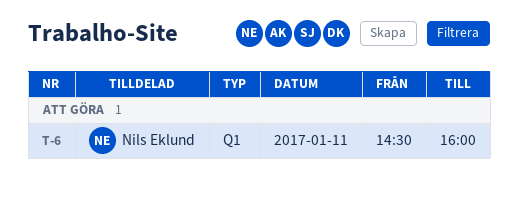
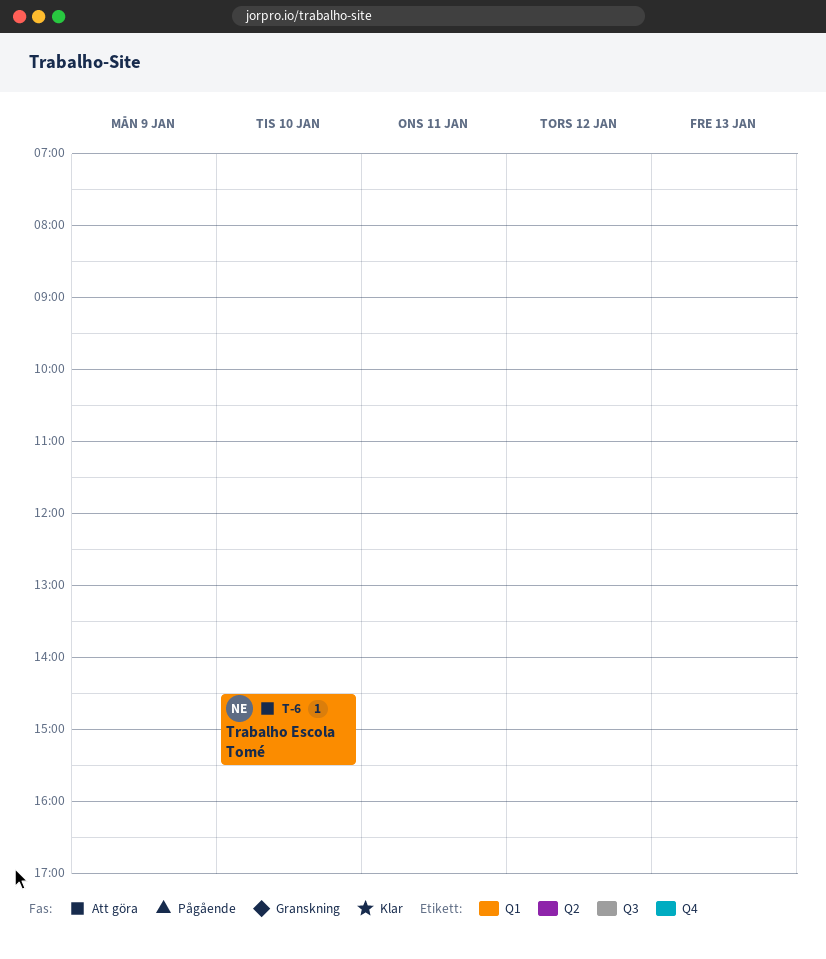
T-6, day: Jan 11 -> Jan 10
T-6, ends: 16:00 -> 15:30

